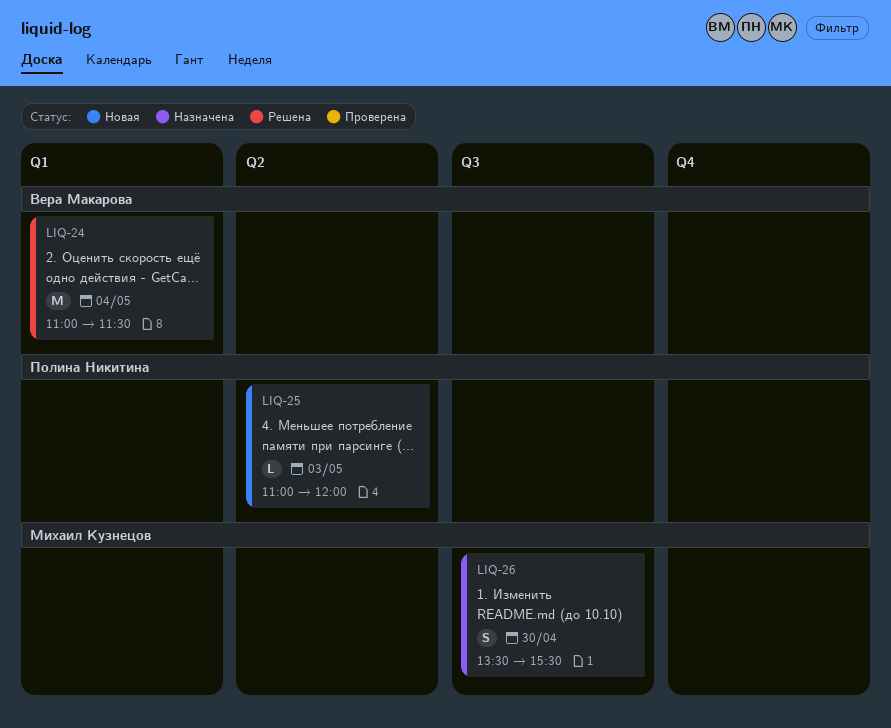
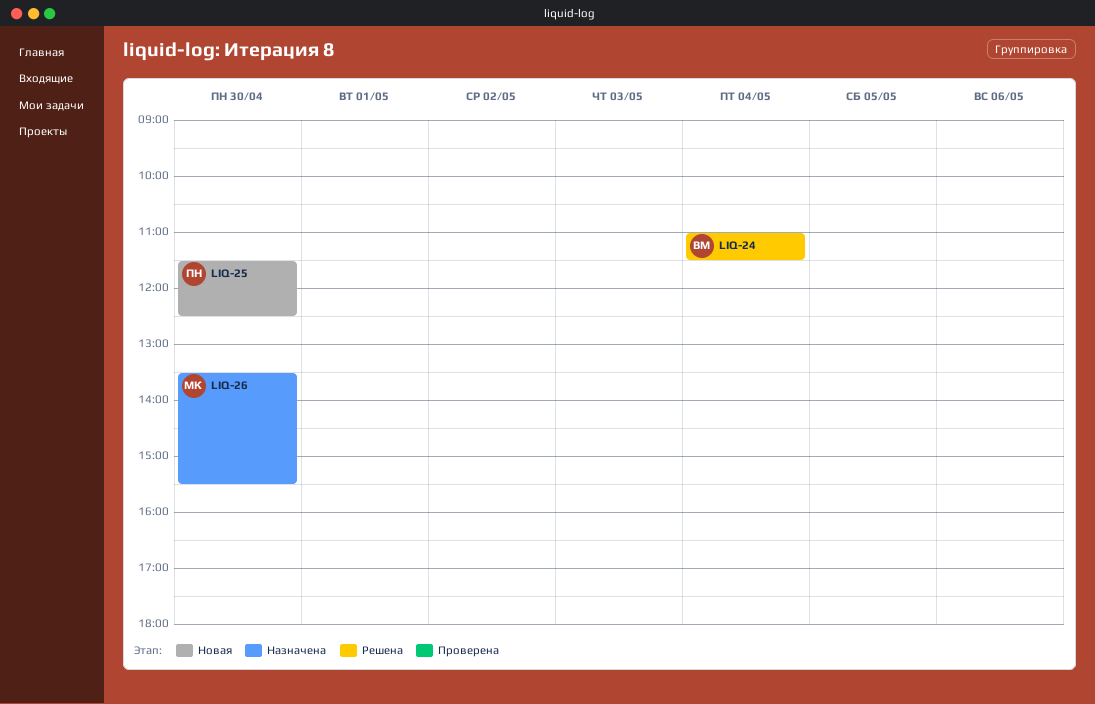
LIQ-25, day: May 3 -> Apr 30
LIQ-25, begins: 11:00 -> 11:30
LIQ-25, ends: 12:00 -> 12:30

